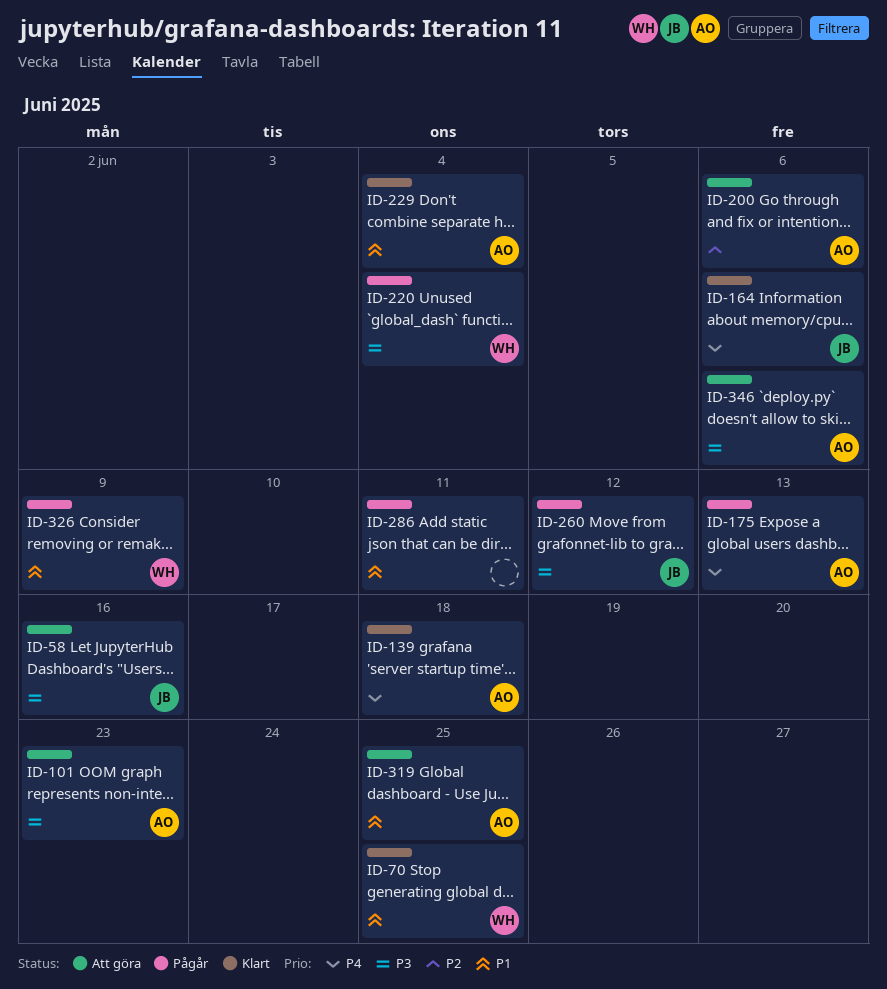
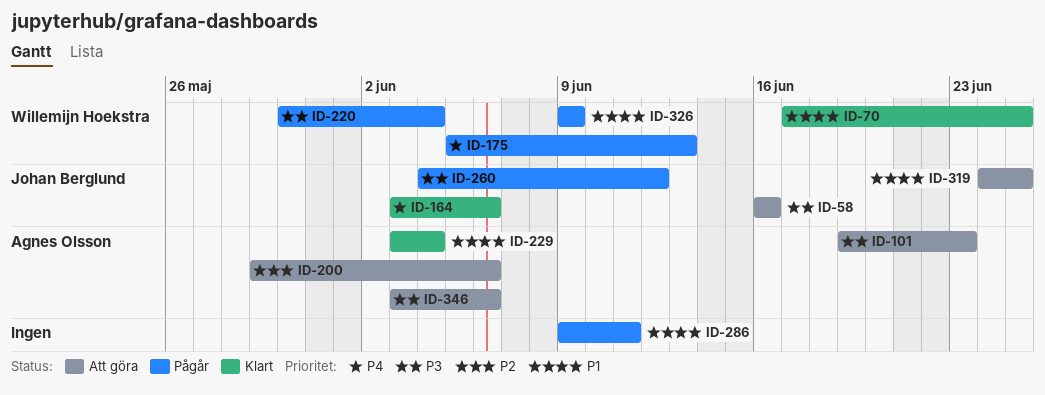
ID-139: present -> none
ID-175, owner: Agnes Olsson -> Willemijn Hoekstra
ID-319, owner: Agnes Olsson -> Johan Berglund

